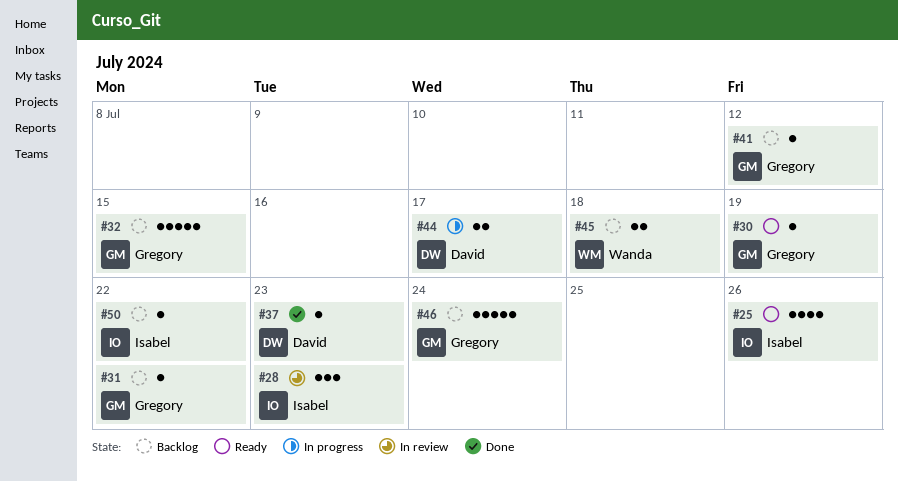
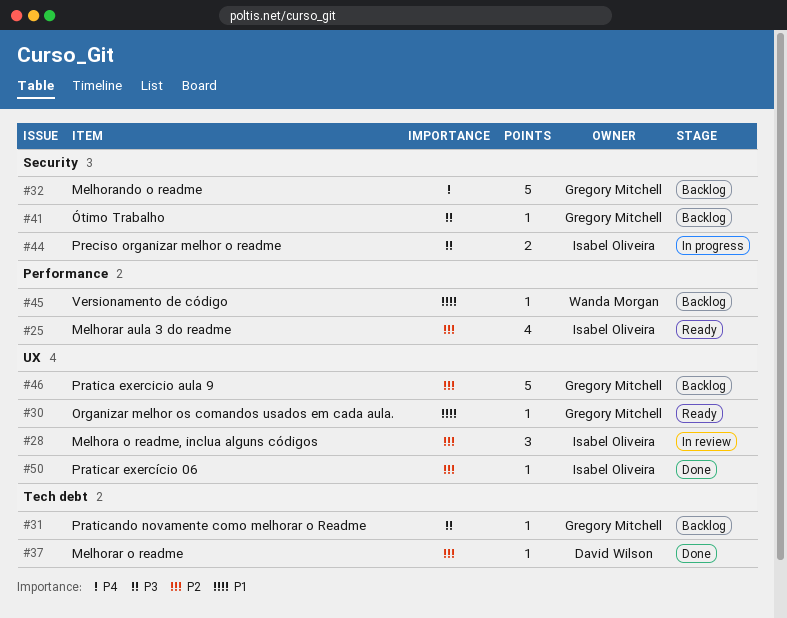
#44, owner: David Wilson -> Isabel Oliveira
#45, estimate: 2 -> 1
#50, status: Backlog -> Done

